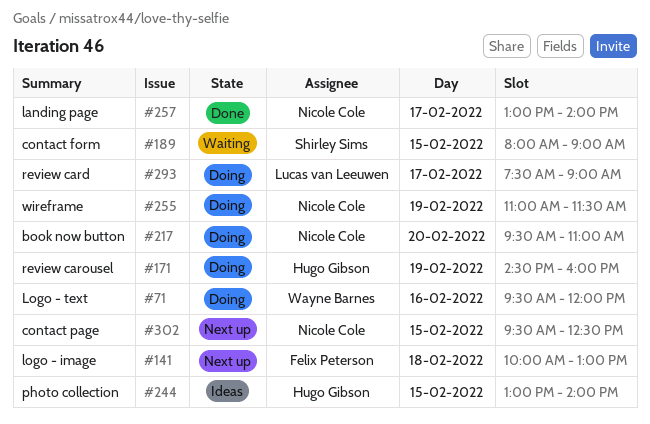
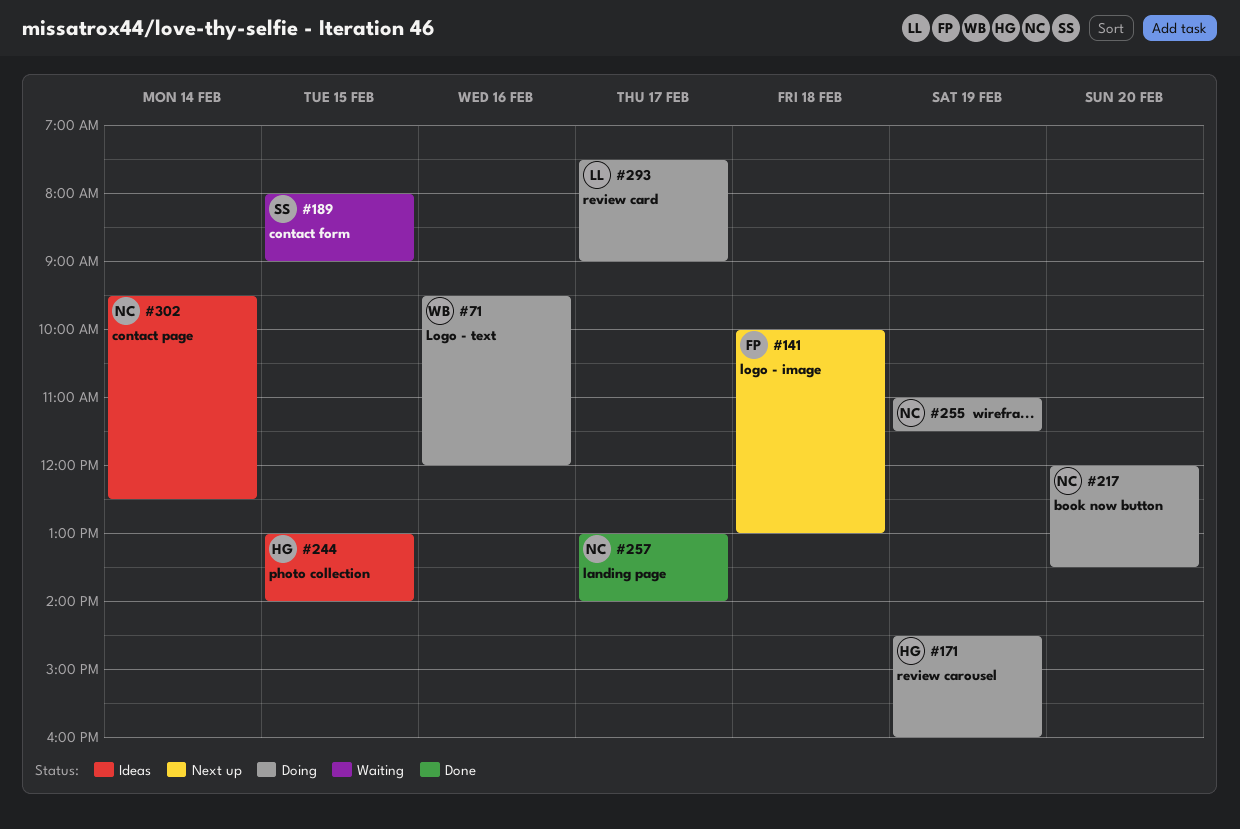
#217, begins: 09:30 -> 12:00
#217, ends: 11:00 -> 13:30
#302, status: Next up -> Ideas
#302, day: Feb 15 -> Feb 14

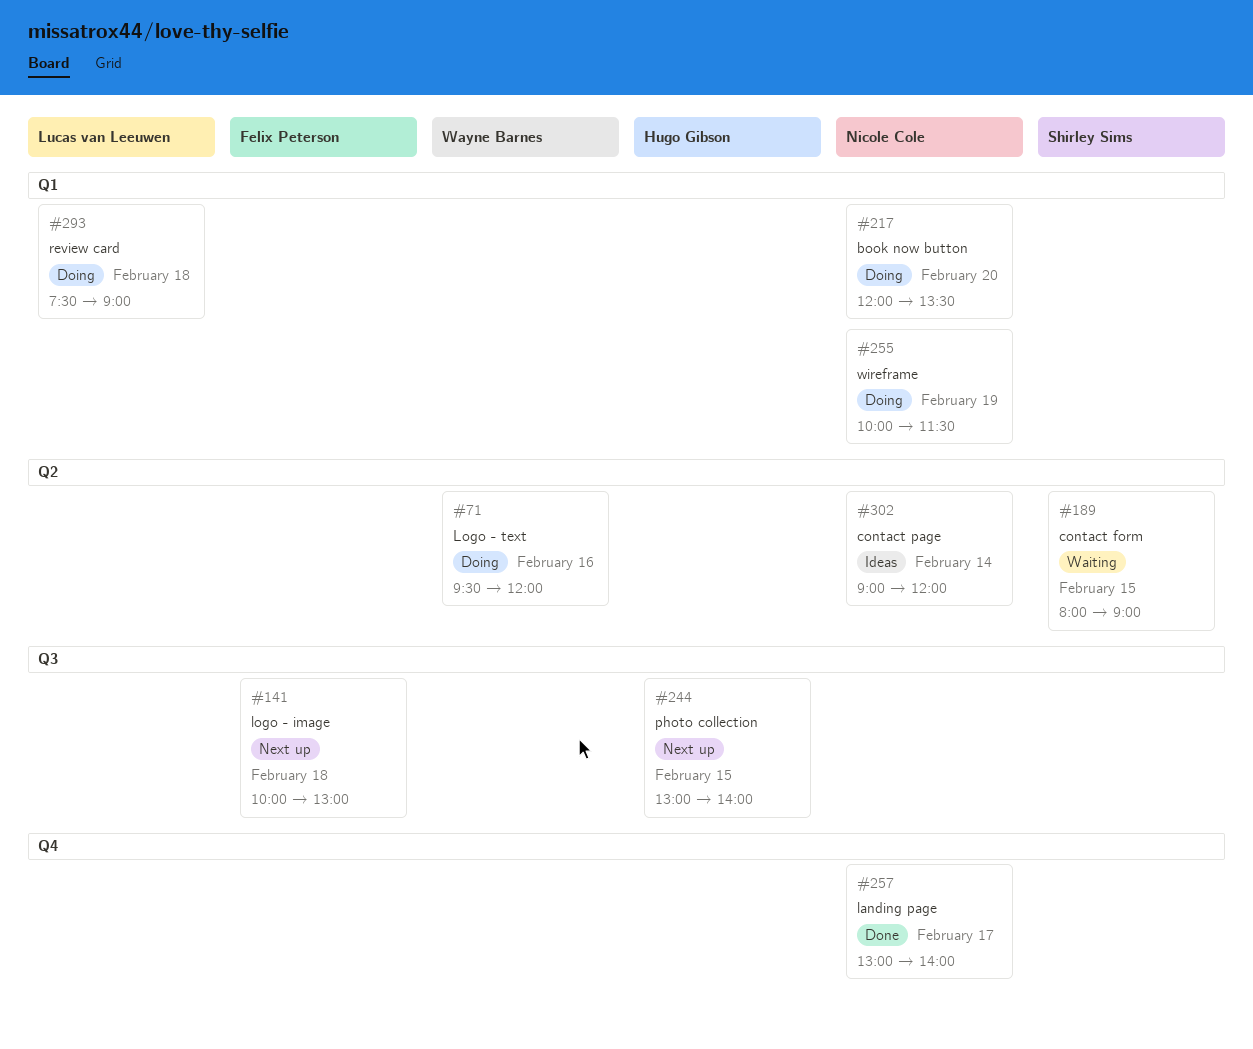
#171: present -> none
#244, status: Ideas -> Next up
#255, begins: 11:00 -> 10:00
#293, day: Feb 17 -> Feb 18
#302, begins: 09:30 -> 09:00
#302, ends: 12:30 -> 12:00

